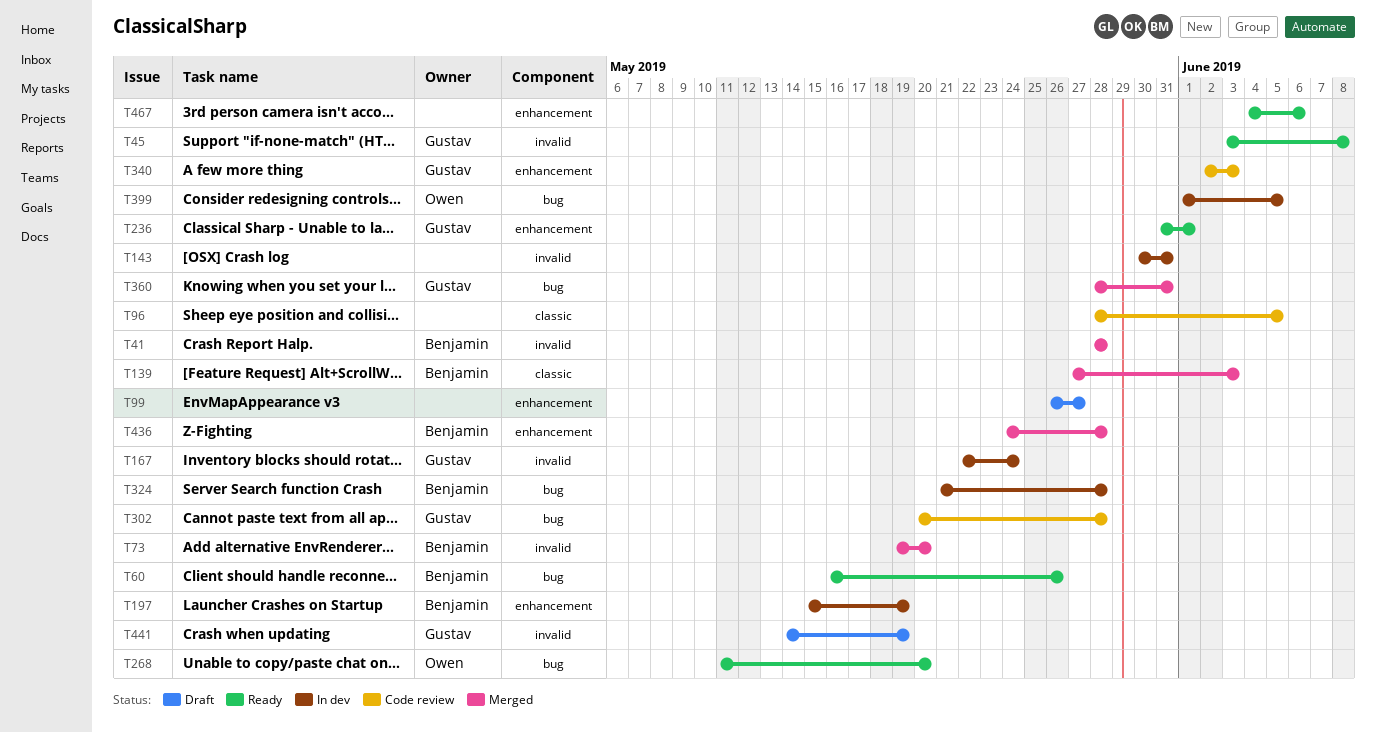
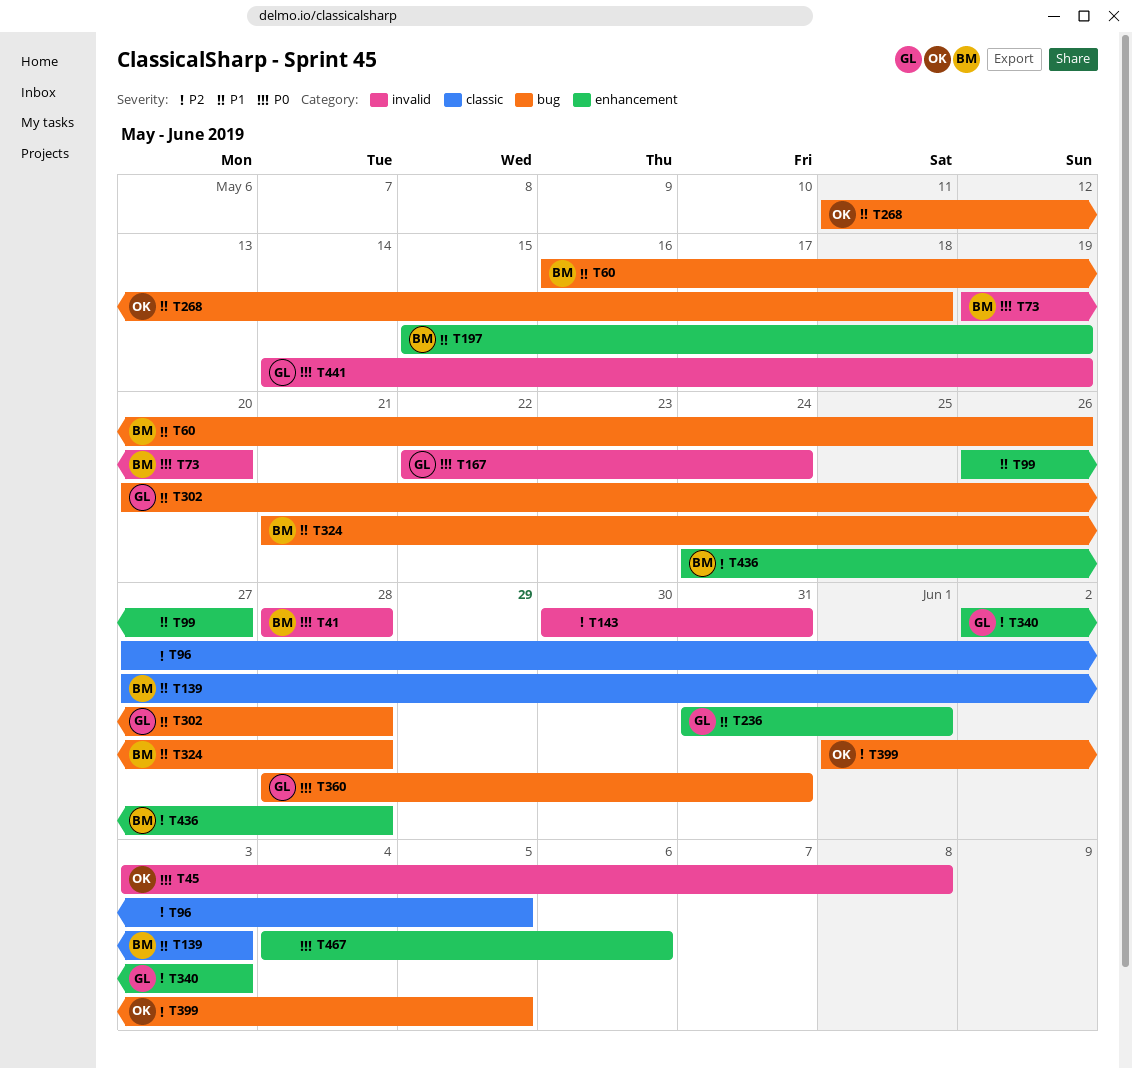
T45, owner: Gustav -> Owen
T96, start: May 28 -> May 27
T268, due: May 20 -> May 18

